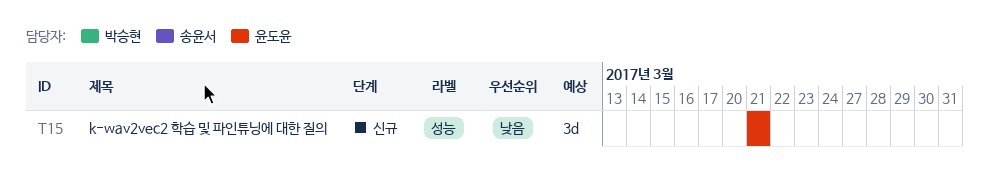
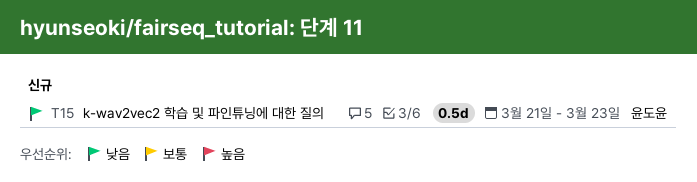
T15, estimate: 3d -> 0.5d
T15, due: Mar 21 -> Mar 23

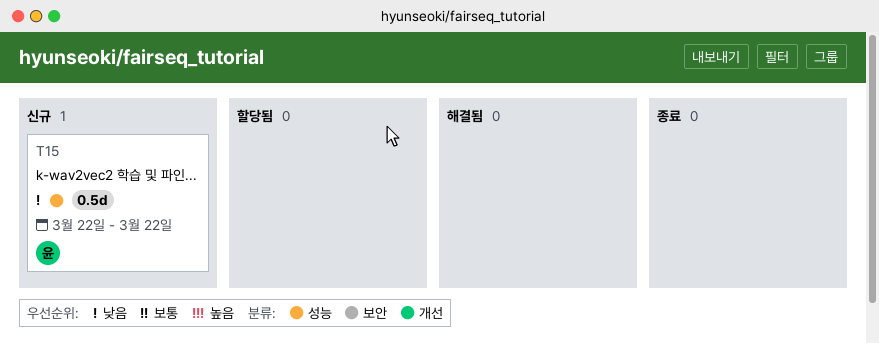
T15, start: Mar 21 -> Mar 22
T15, due: Mar 23 -> Mar 22

